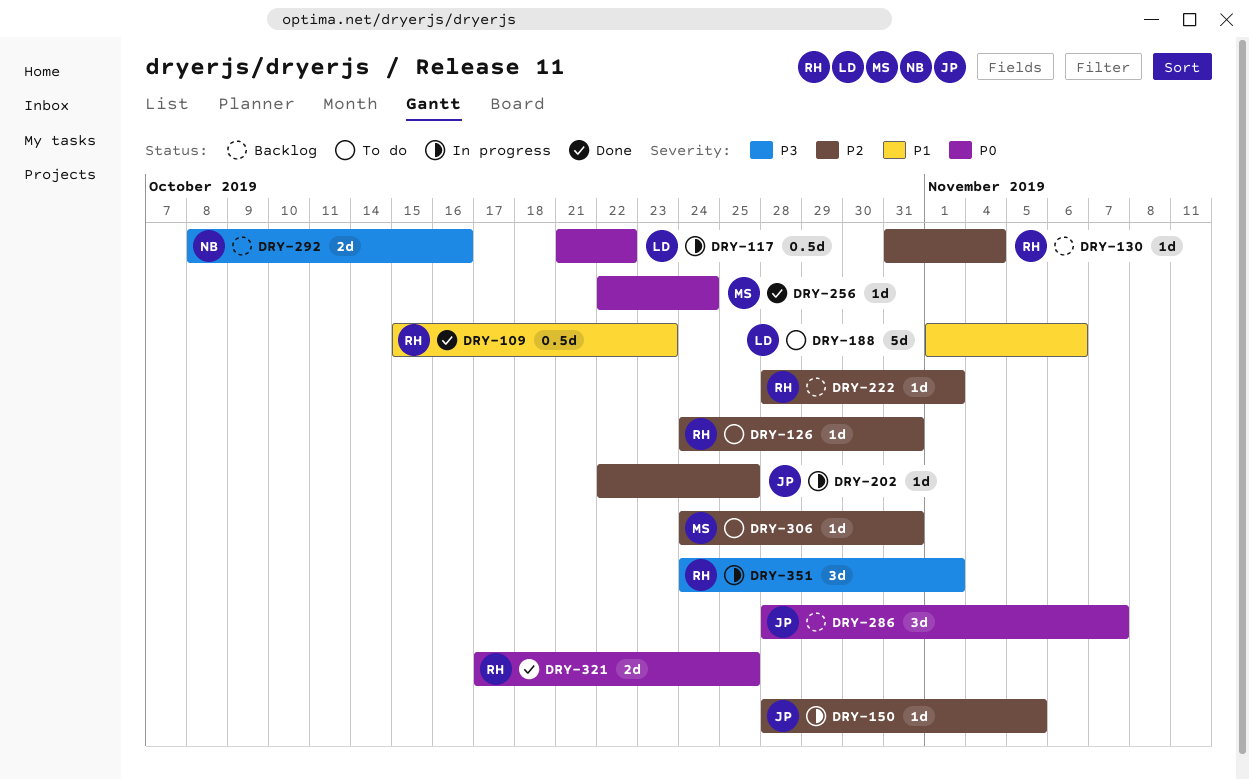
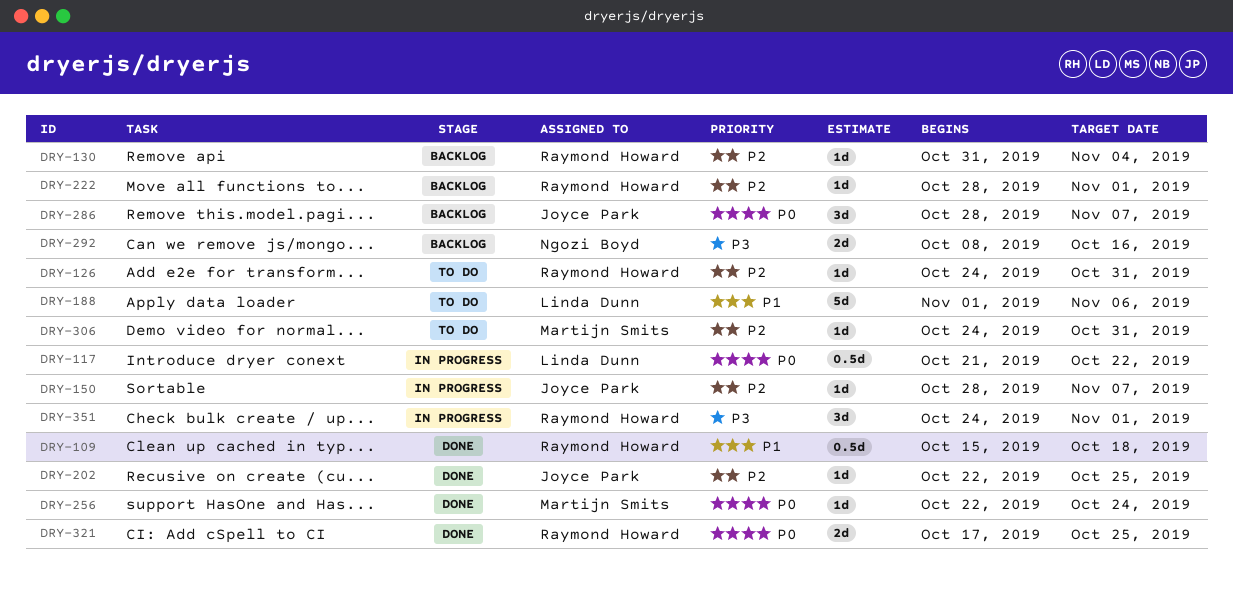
DRY-109, due: Oct 23 -> Oct 18
DRY-150, due: Nov 5 -> Nov 7
DRY-202, status: In progress -> Done

